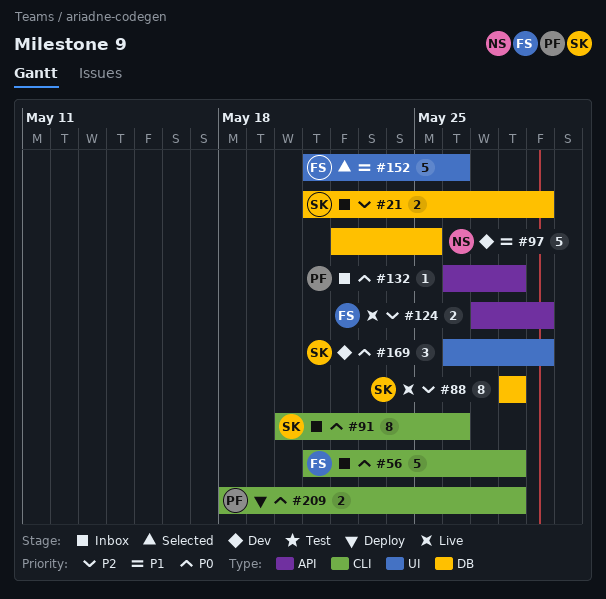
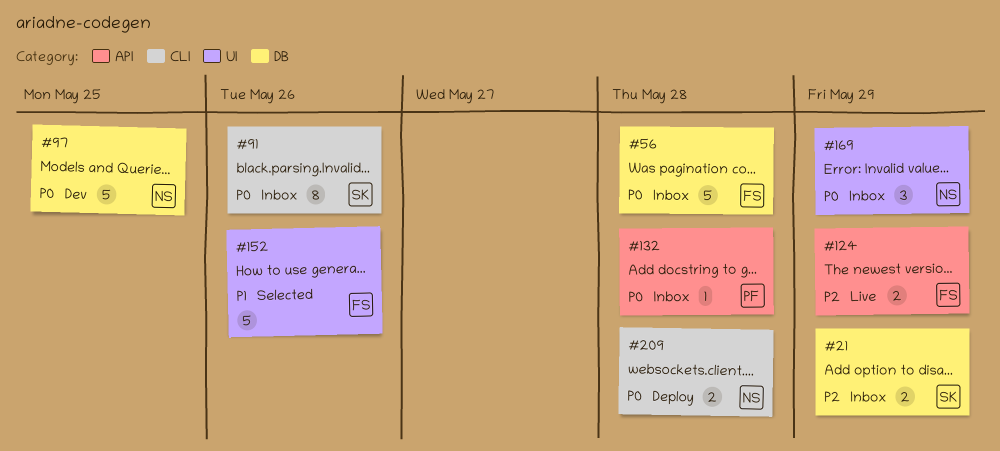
#56, label: CLI -> DB
#88: present -> none
#97, priority: P1 -> P0
#169, status: Dev -> Inbox
#169, owner: SK -> NS
#209, owner: PF -> NS

